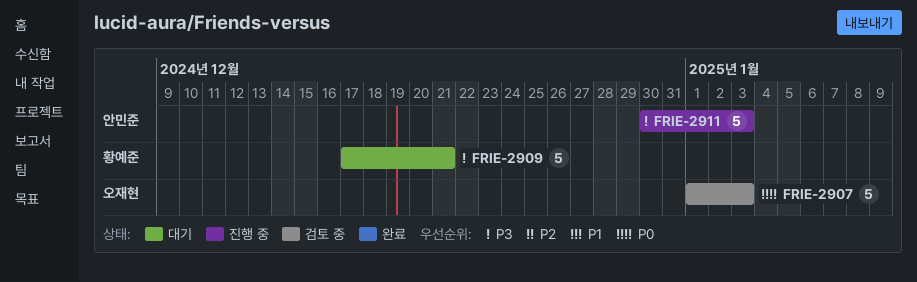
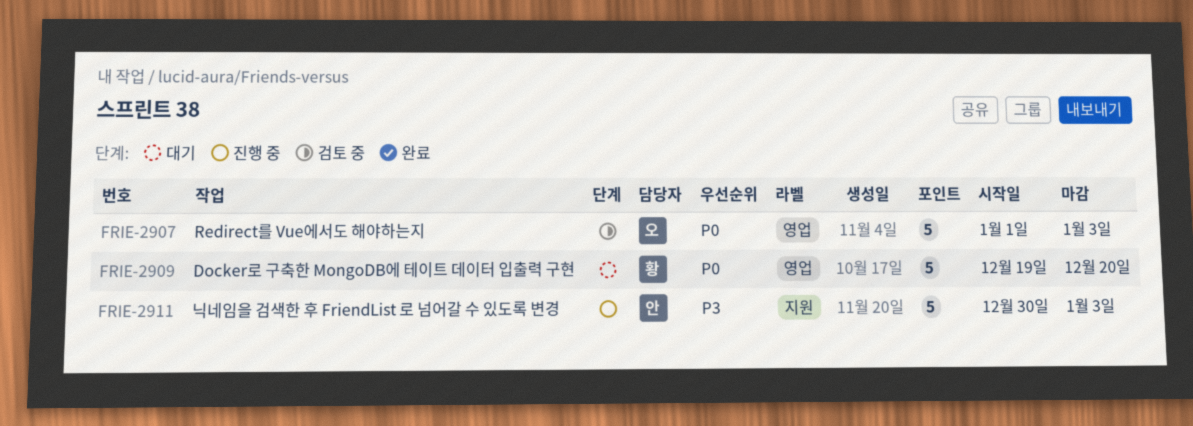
FRIE-2909, priority: P3 -> P0
FRIE-2909, start: Dec 17 -> Dec 19
FRIE-2909, due: Dec 21 -> Dec 20

